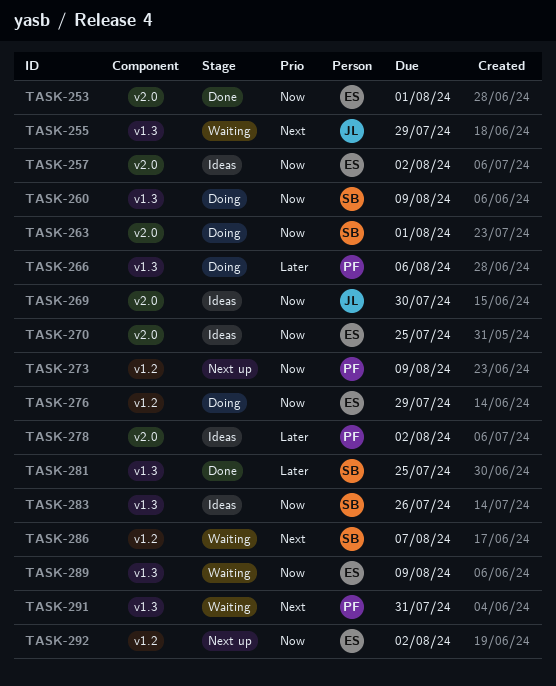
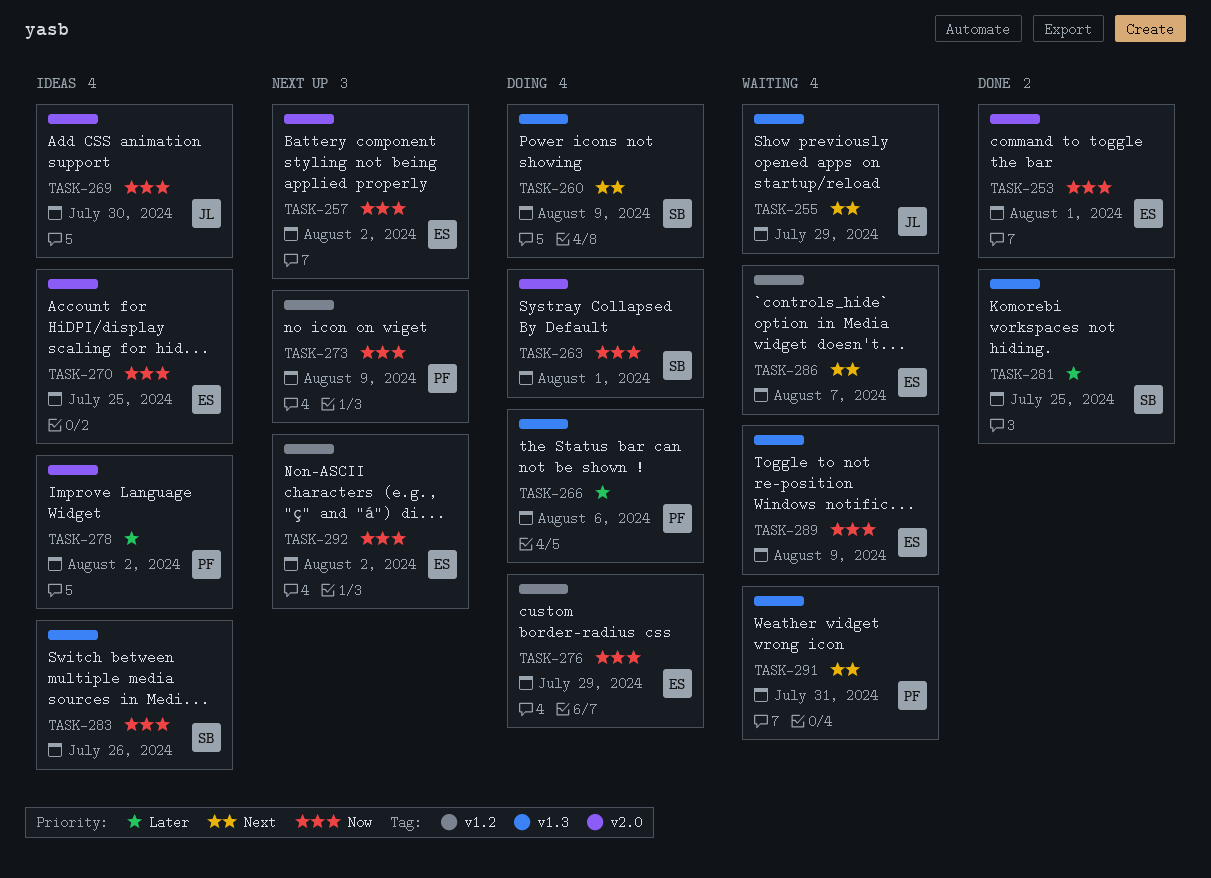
TASK-257, status: Ideas -> Next up
TASK-260, priority: Now -> Next
TASK-286, owner: SB -> ES

